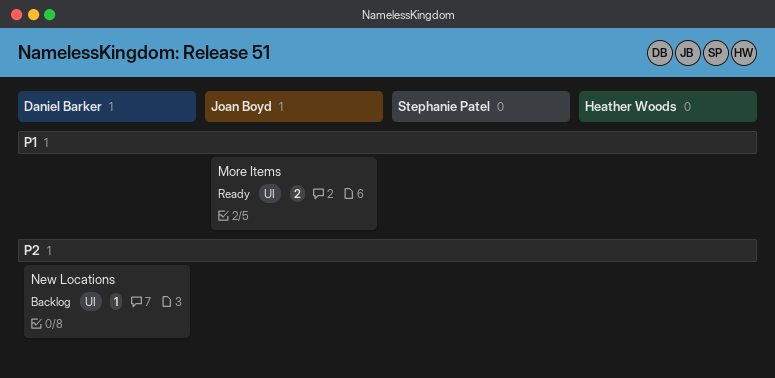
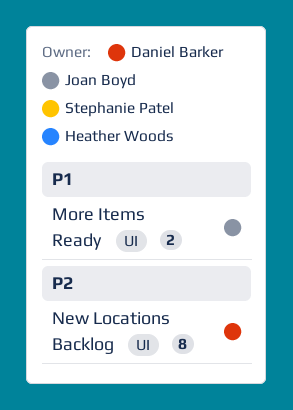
New Locations, estimate: 1 -> 8

